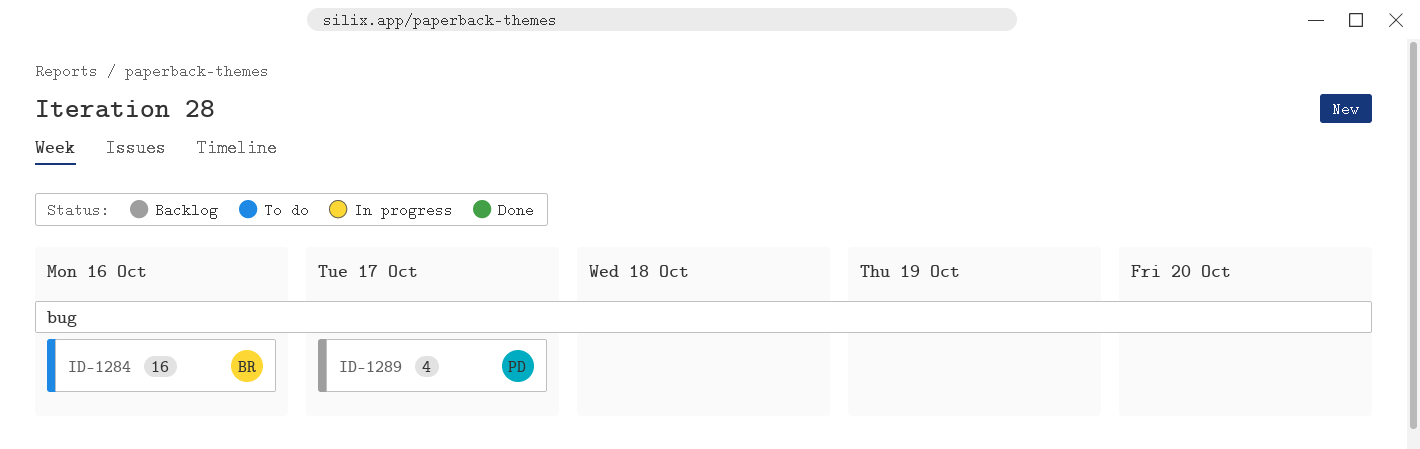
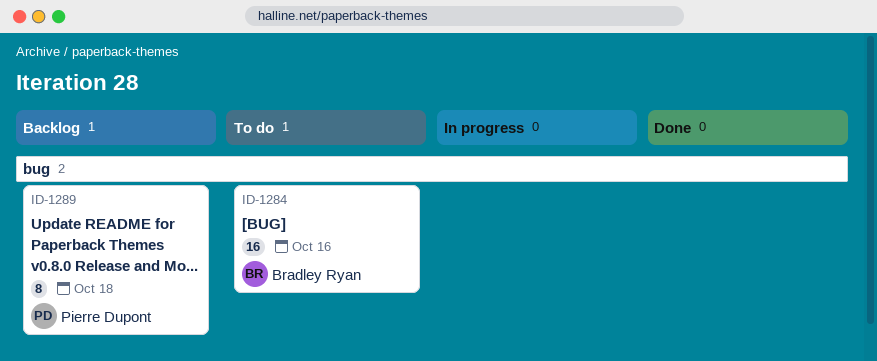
ID-1289, estimate: 4 -> 8
ID-1289, due: Oct 17 -> Oct 18

